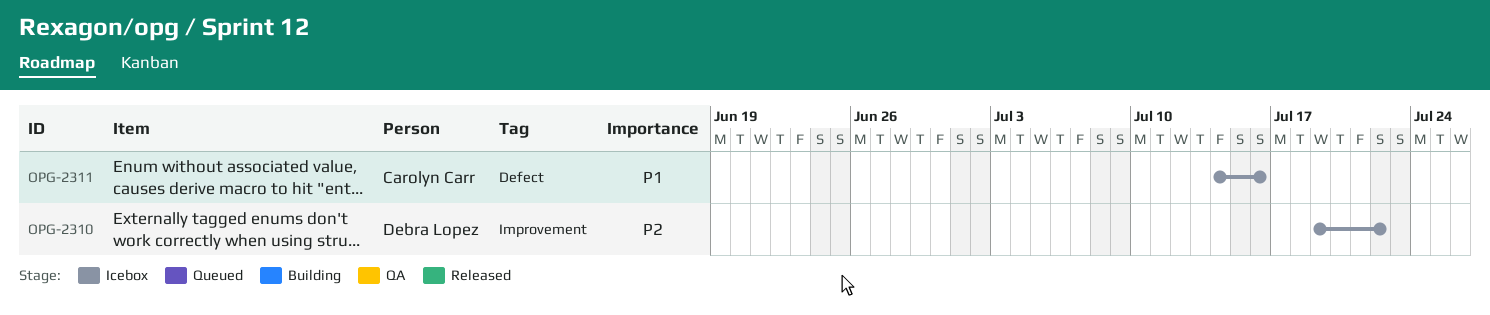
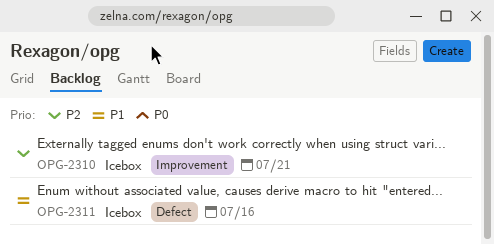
OPG-2310, due: Jul 22 -> Jul 21

